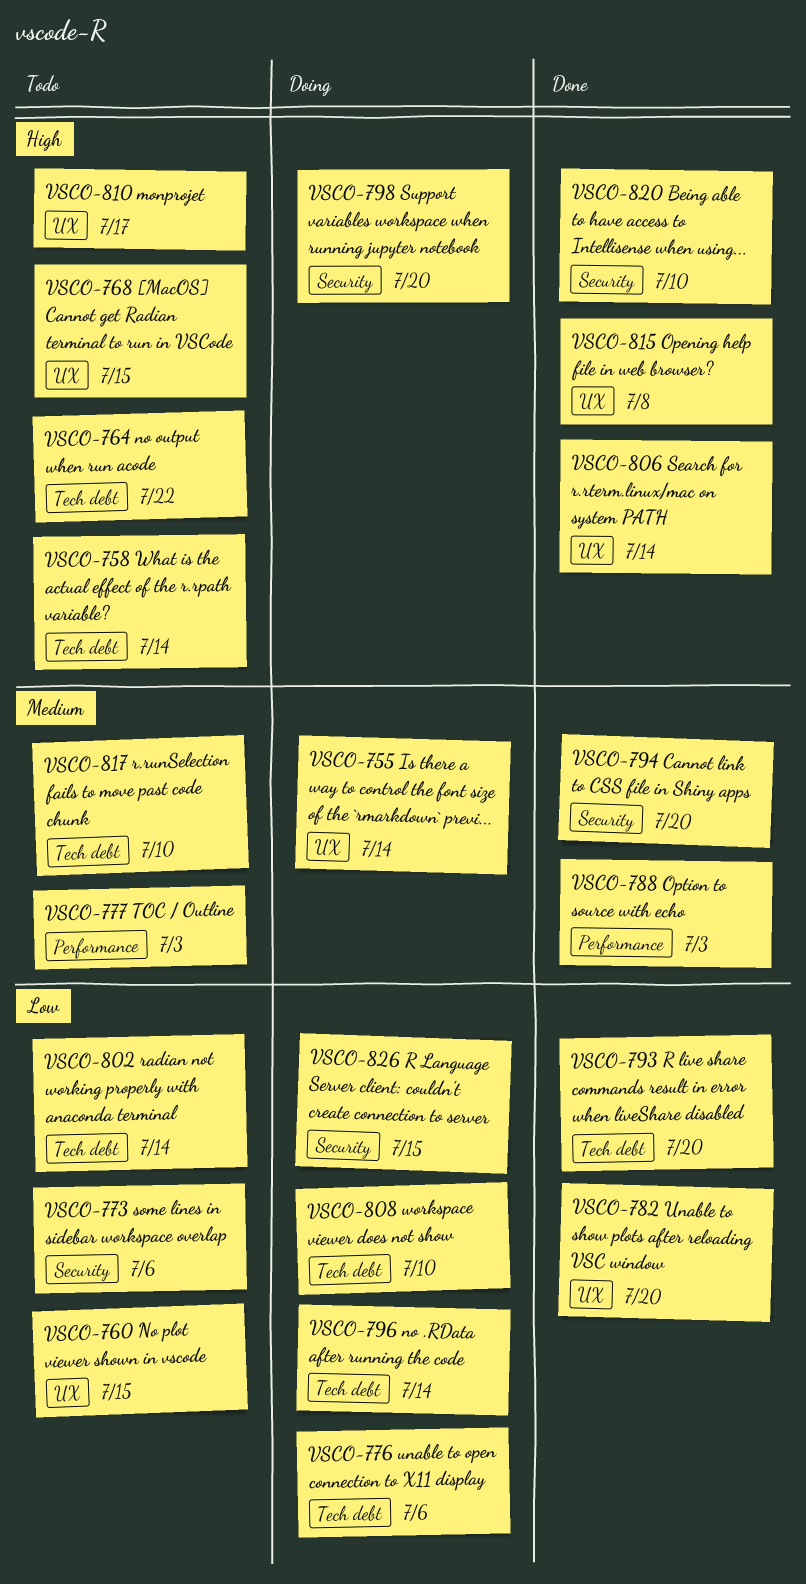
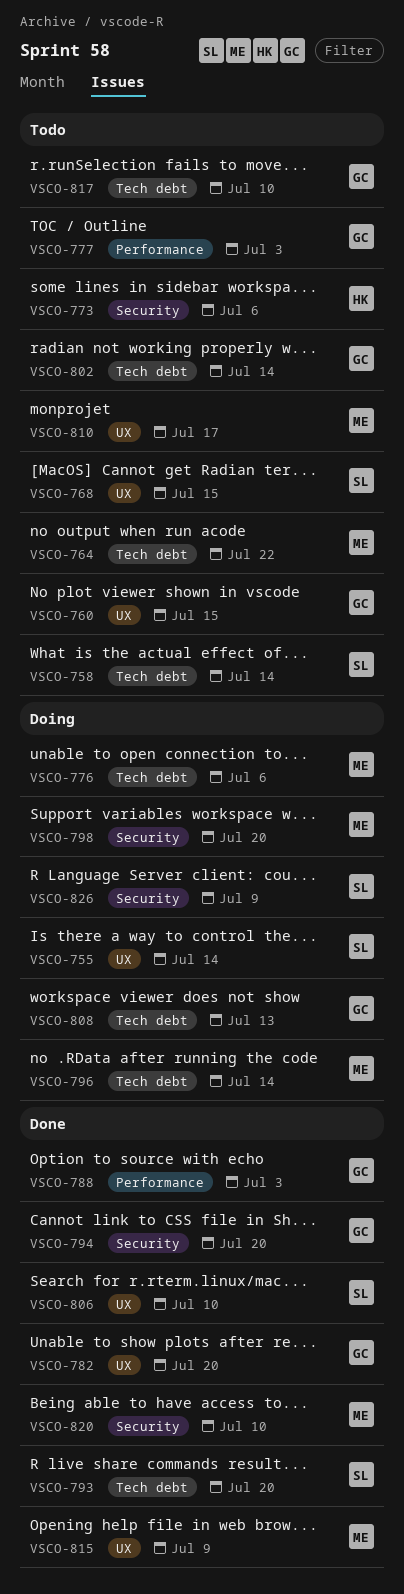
VSCO-806, due: Jul 14 -> Jul 10
VSCO-808, due: Jul 10 -> Jul 13
VSCO-815, due: Jul 8 -> Jul 9
VSCO-826, due: Jul 15 -> Jul 9

